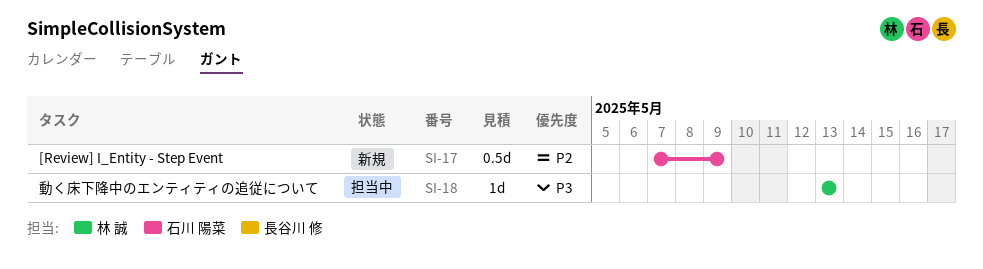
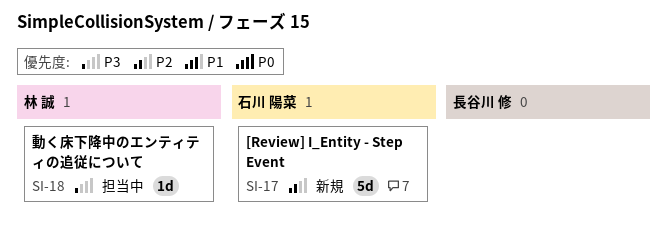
SI-17, estimate: 0.5d -> 5d

